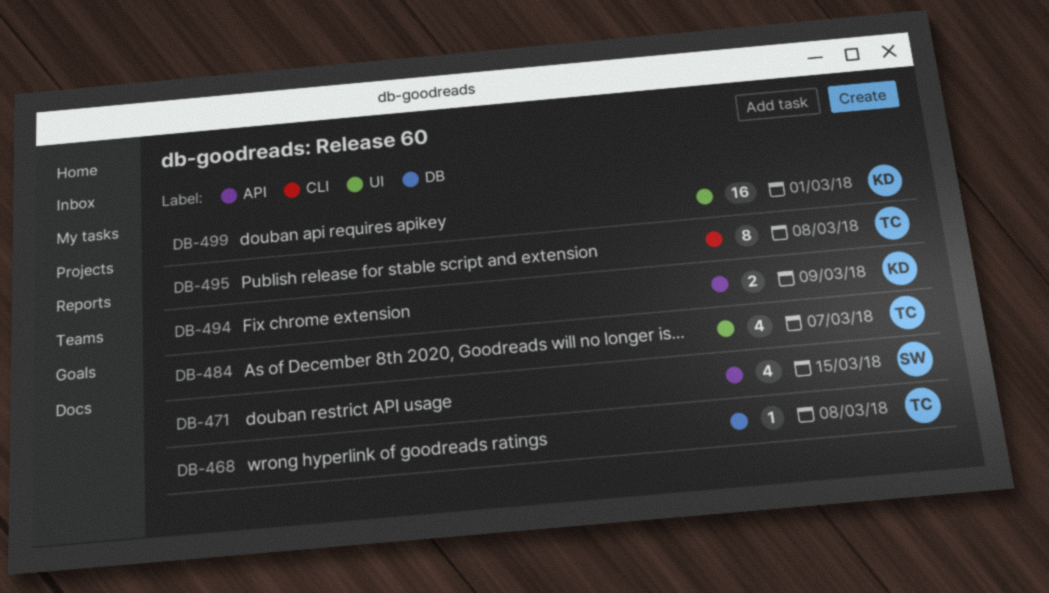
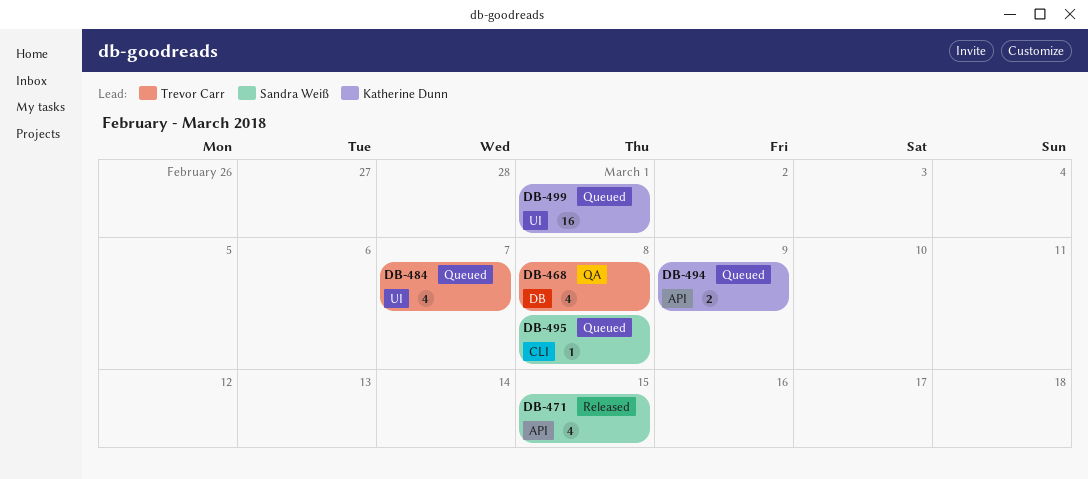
DB-468, estimate: 1 -> 4
DB-495, owner: Trevor Carr -> Sandra Weiß
DB-495, estimate: 8 -> 1

